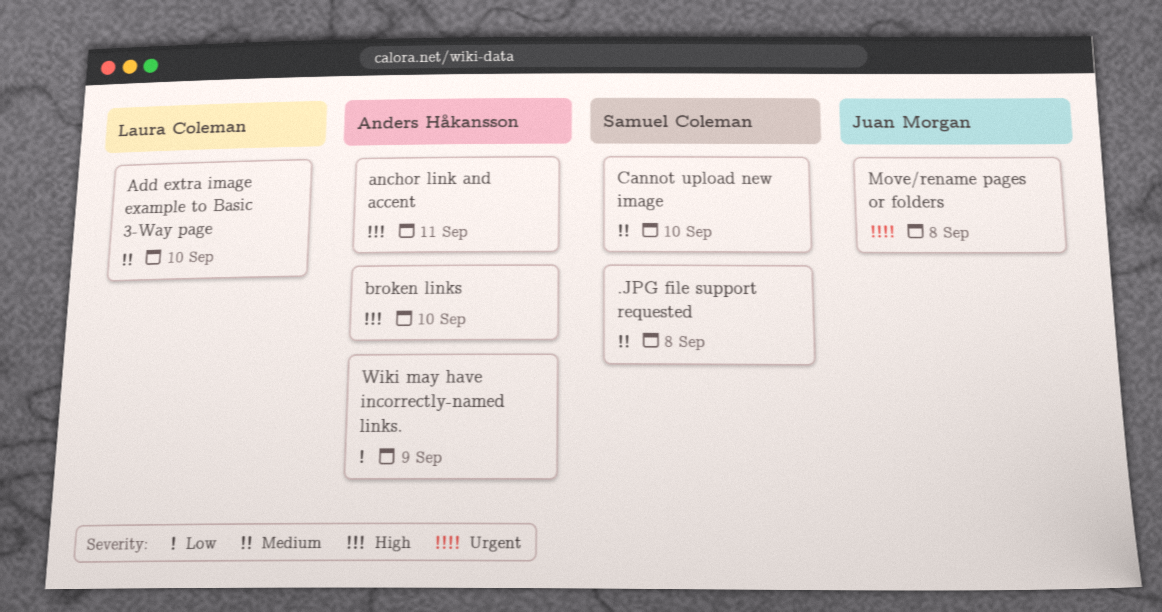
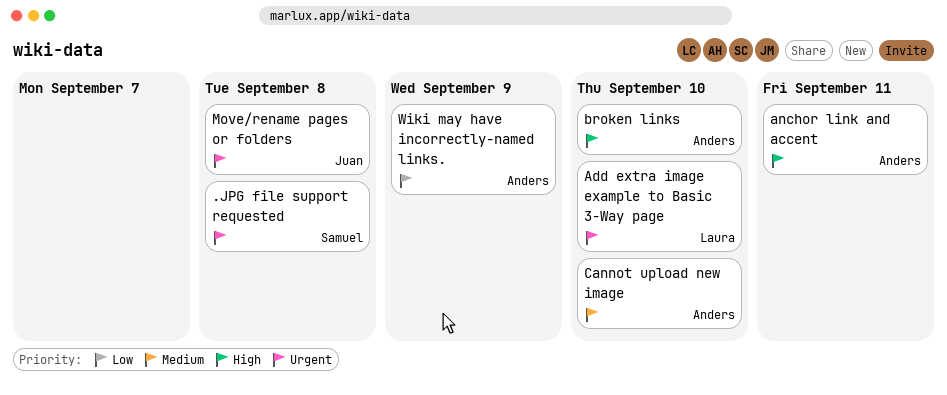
.JPG file support requested, priority: Medium -> Urgent
Add extra image example to Basic 3-Way page, priority: Medium -> Urgent
Cannot upload new image, owner: Samuel Coleman -> Anders Håkansson

